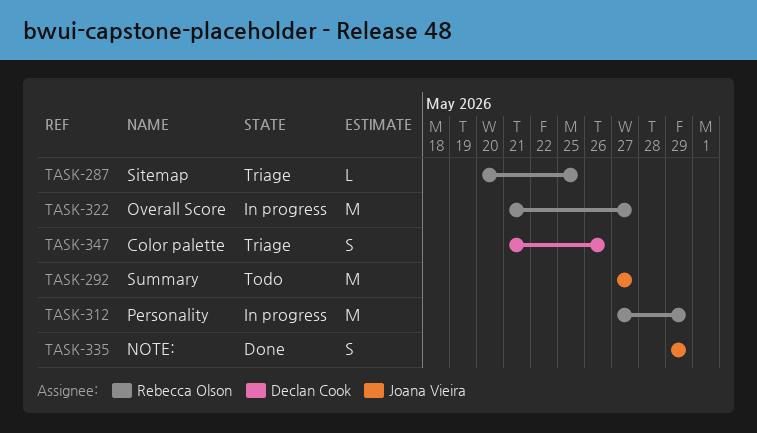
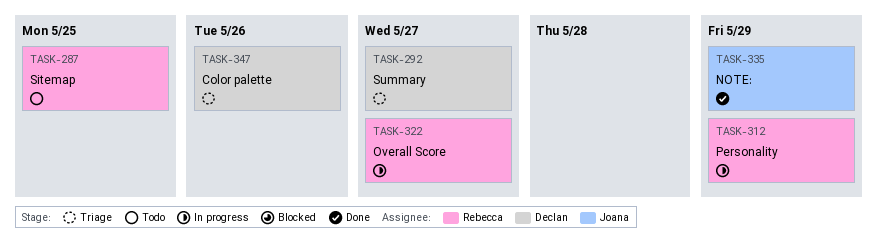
TASK-287, status: Triage -> Todo
TASK-292, status: Todo -> Triage
TASK-292, owner: Joana Vieira -> Declan Cook

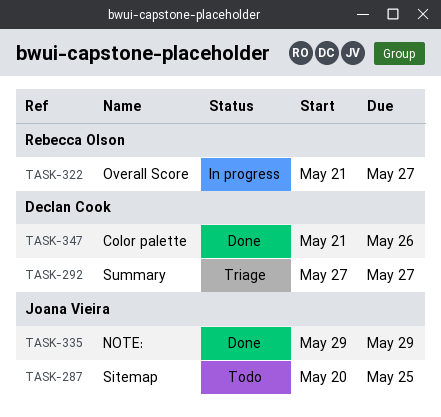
TASK-287, owner: Rebecca Olson -> Joana Vieira
TASK-312: present -> none
TASK-347, status: Triage -> Done

